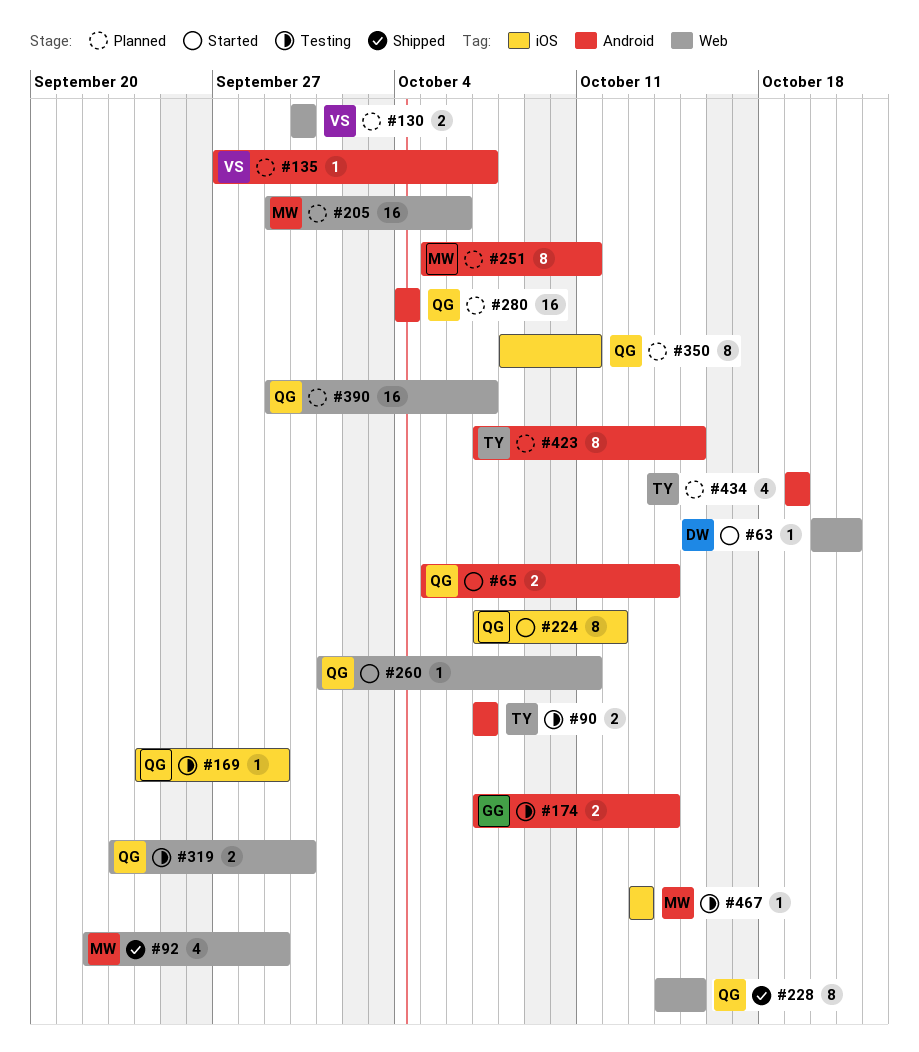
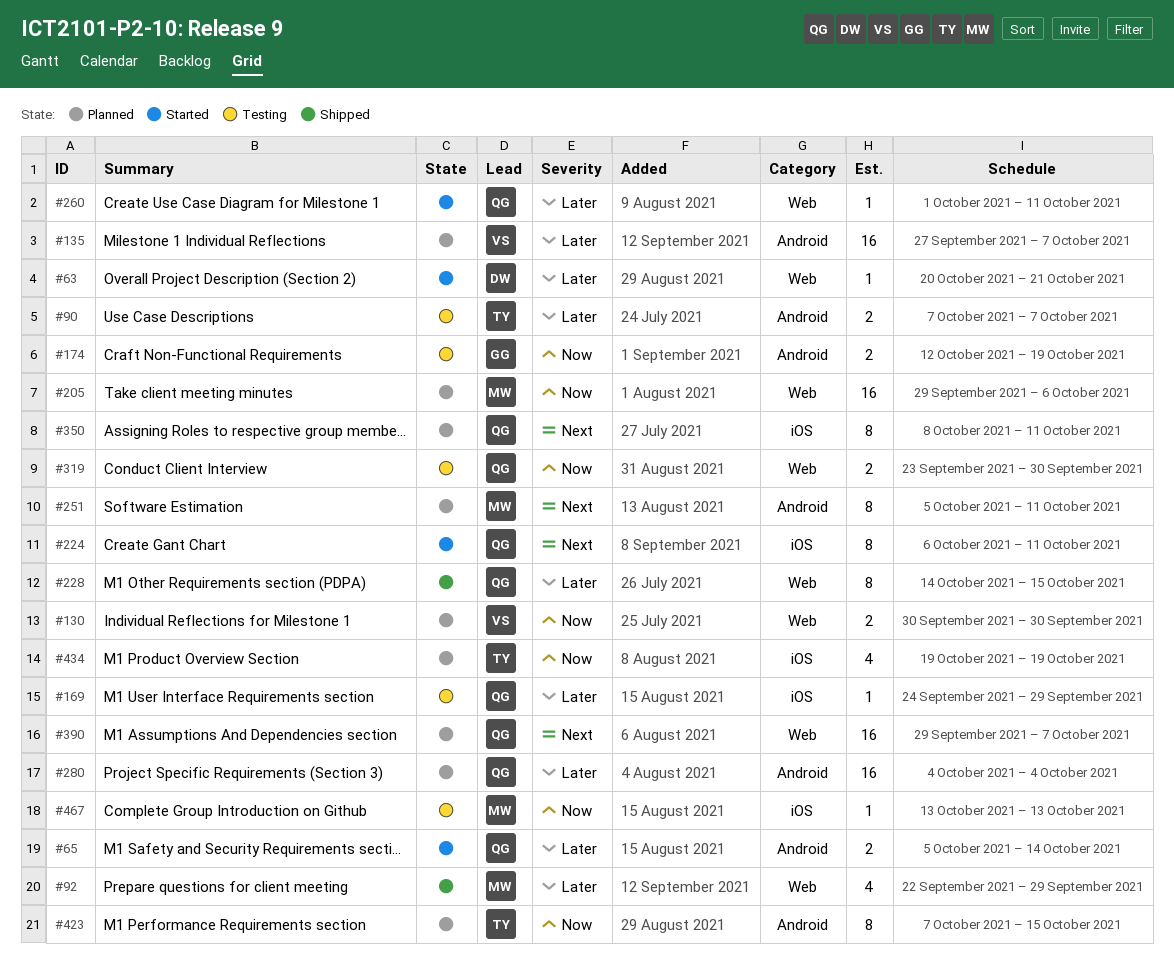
#135, estimate: 1 -> 16
#174, start: Oct 7 -> Oct 12
#174, due: Oct 14 -> Oct 19
#224, start: Oct 7 -> Oct 6
#224, due: Oct 12 -> Oct 11
#434, label: Android -> iOS

